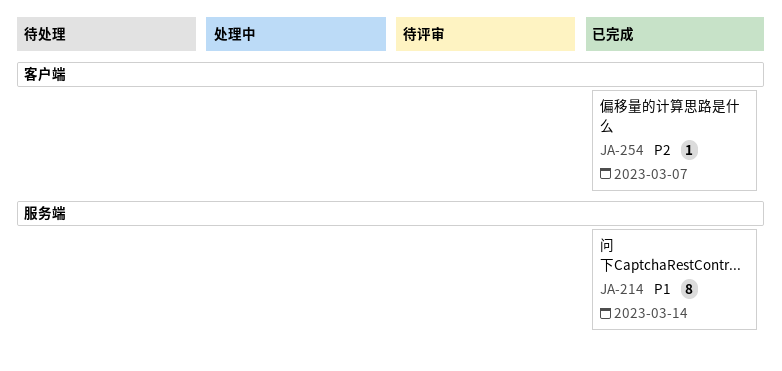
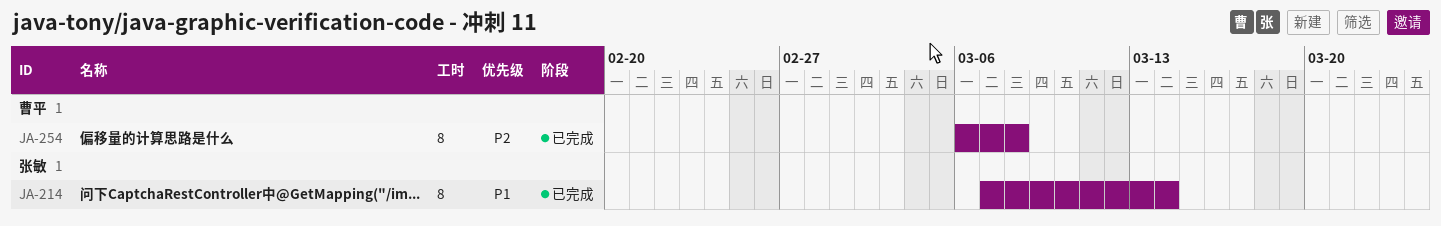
JA-254, estimate: 1 -> 8
JA-254, due: Mar 7 -> Mar 8

